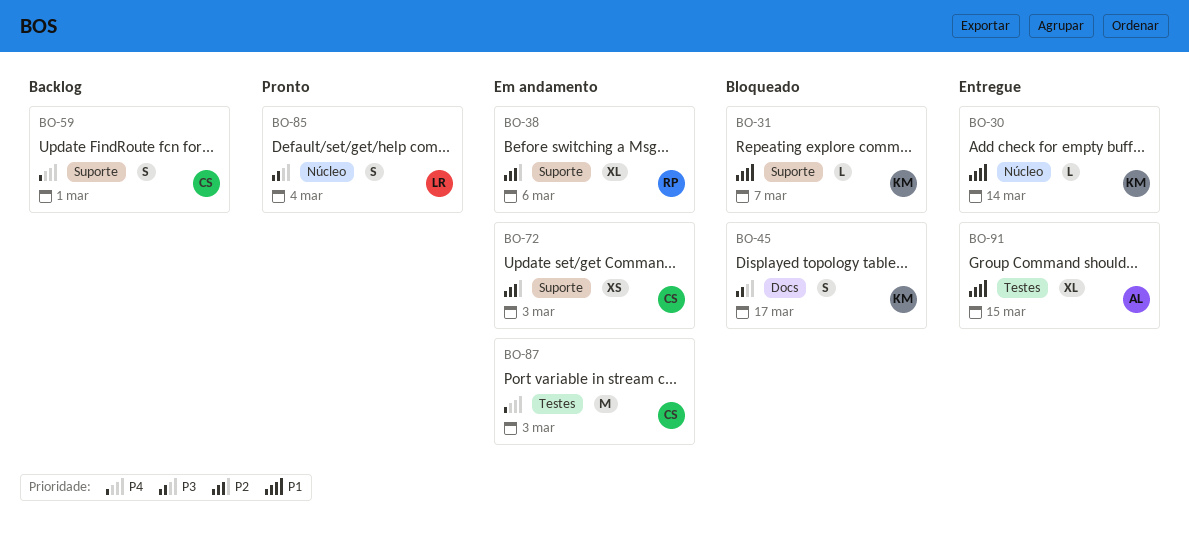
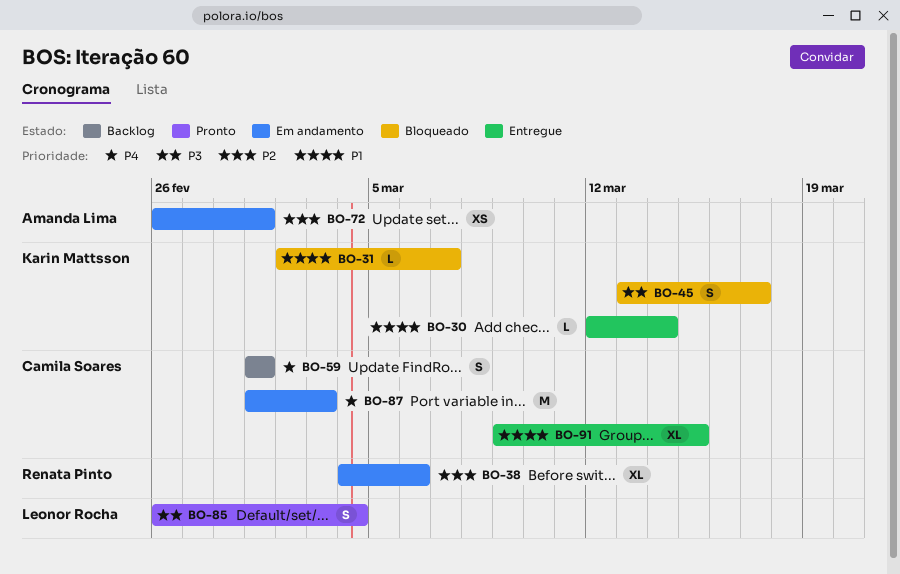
BO-72, owner: Camila Soares -> Amanda Lima
BO-72, due: Mar 3 -> Mar 1
BO-91, owner: Amanda Lima -> Camila Soares

